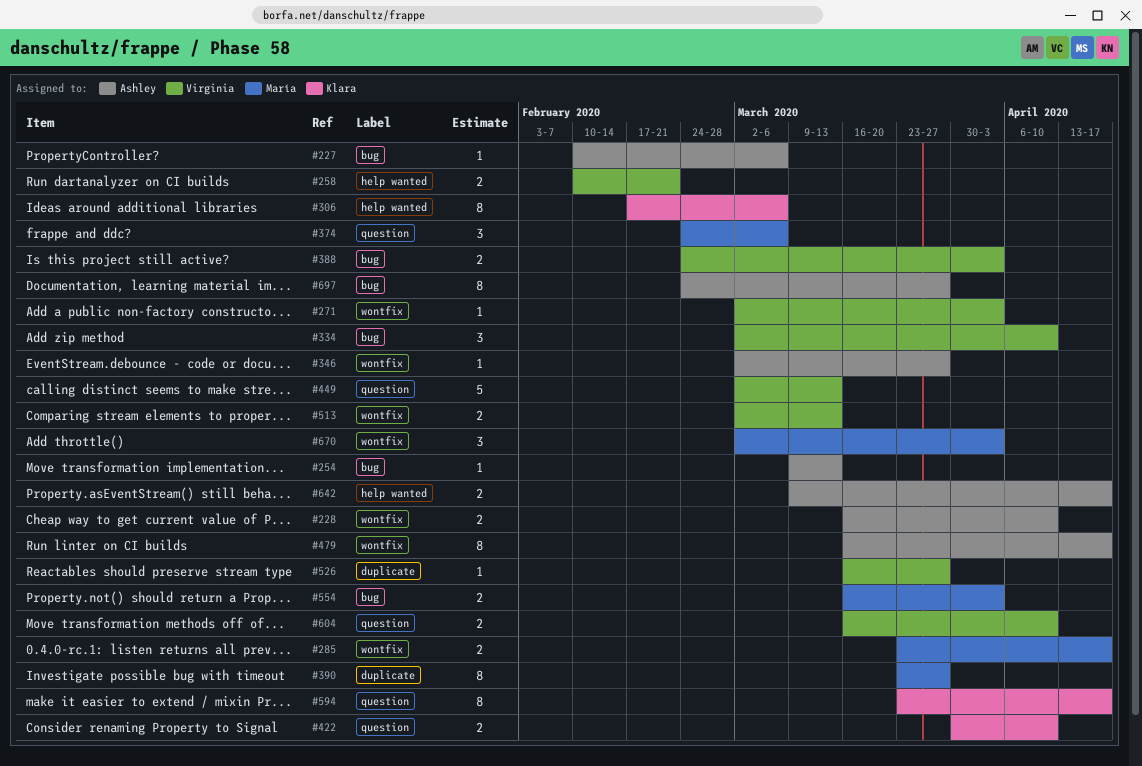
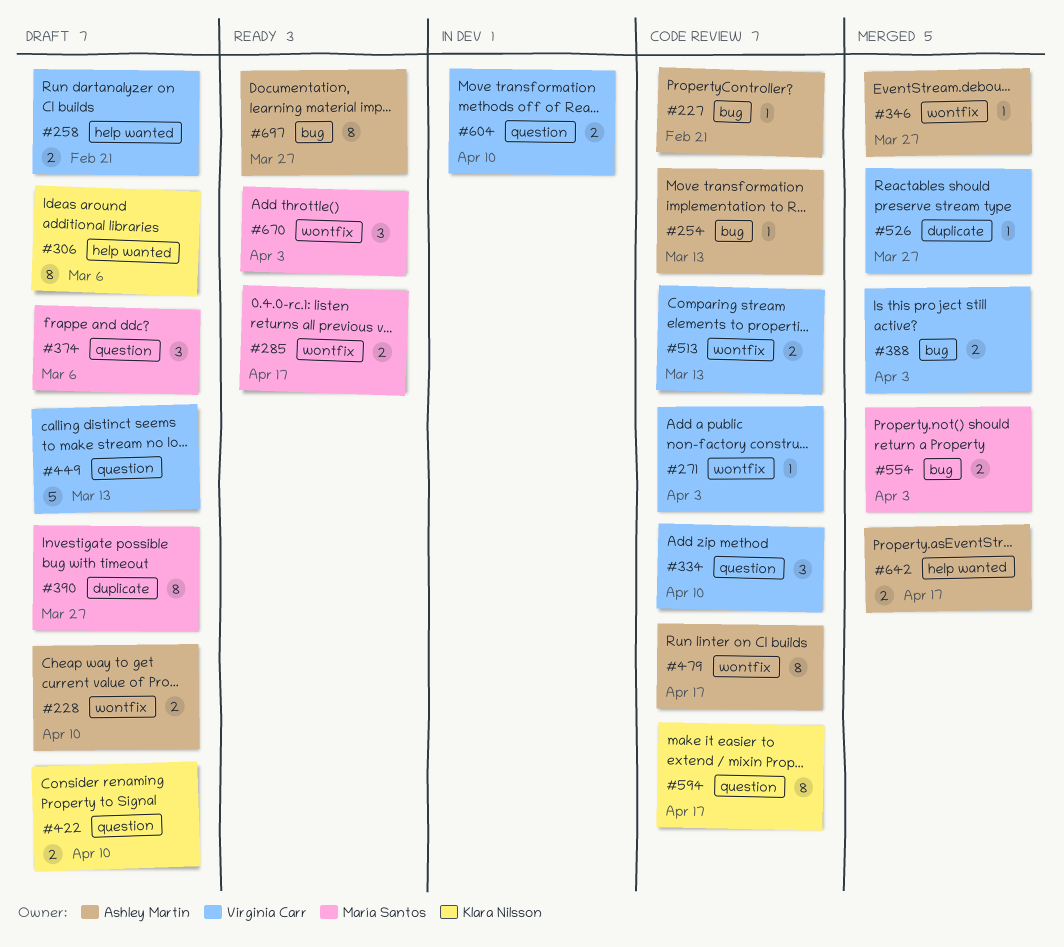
#227, due: Mar 6 -> Feb 21
#334, label: bug -> question

